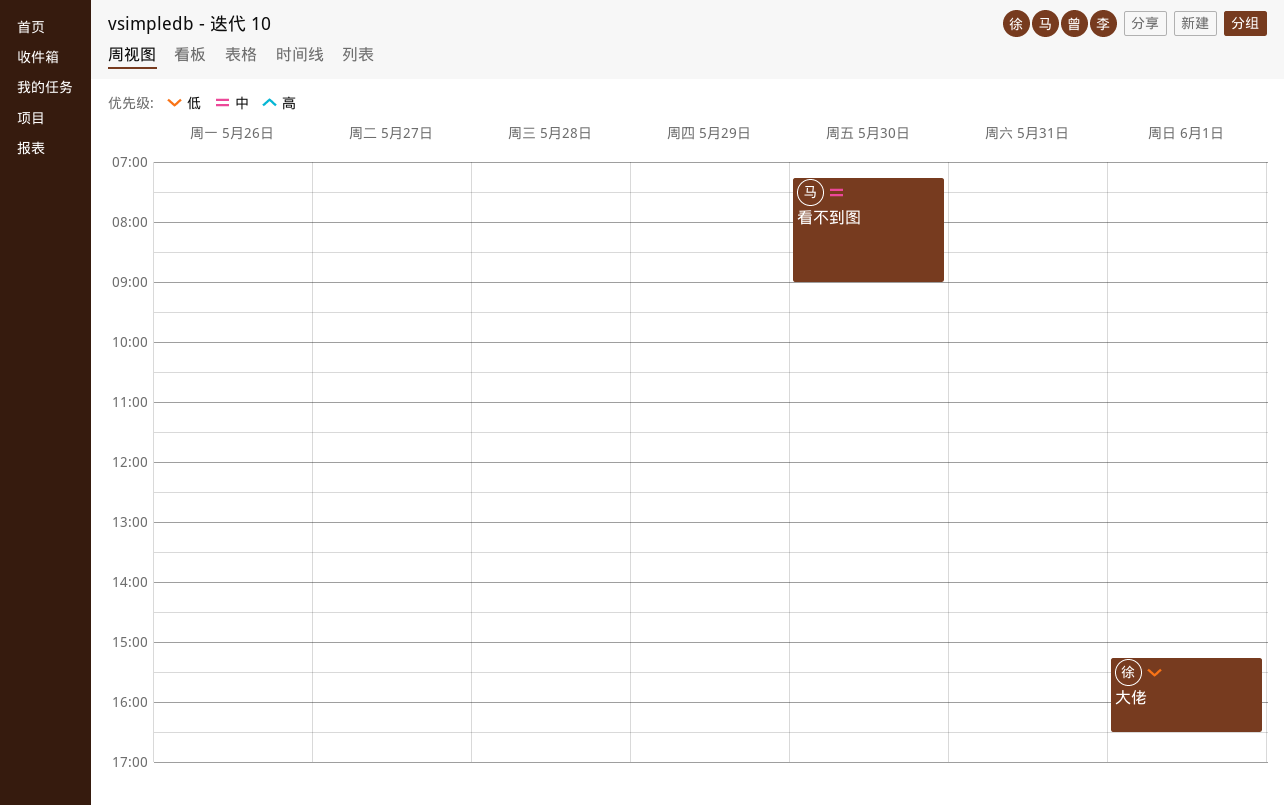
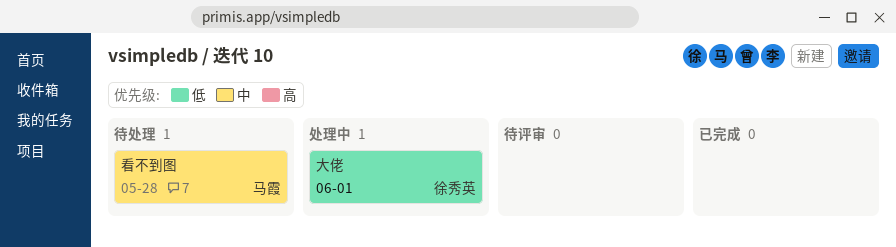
看不到图, day: May 30 -> May 28

